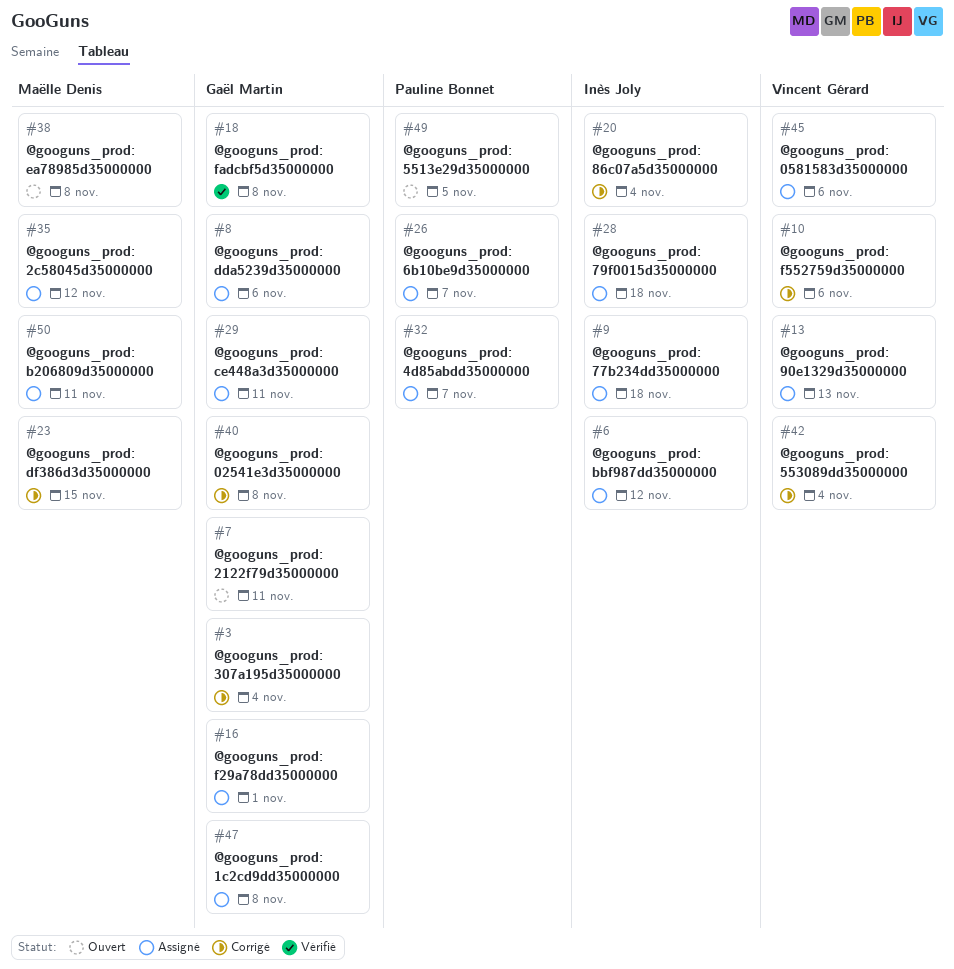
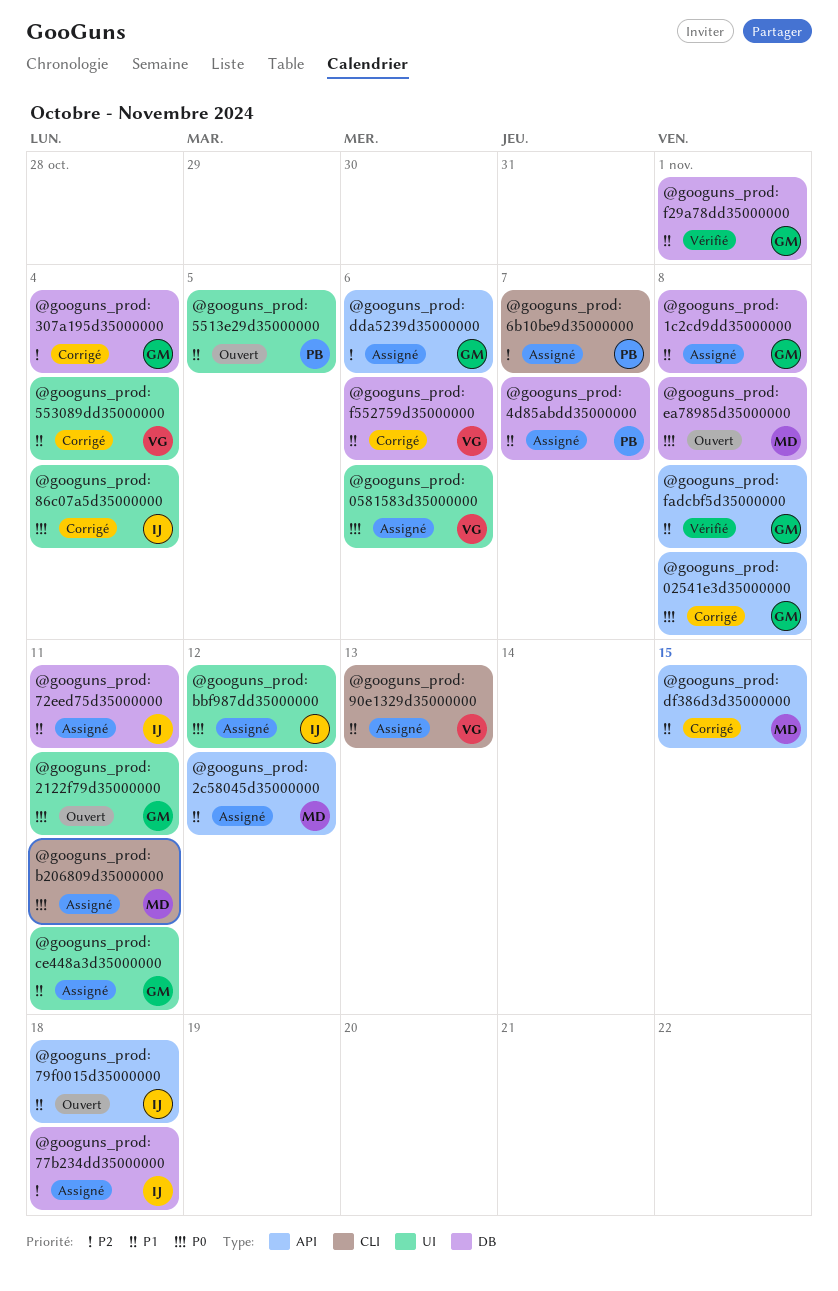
@googuns_prod: 72eed75d35000000: none -> present
@googuns_prod: 79f0015d35000000, status: Assigné -> Ouvert
@googuns_prod: f29a78dd35000000, status: Assigné -> Vérifié

